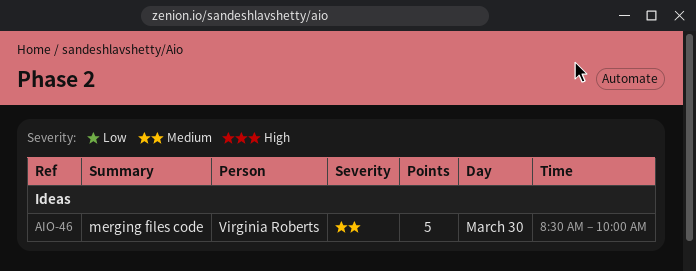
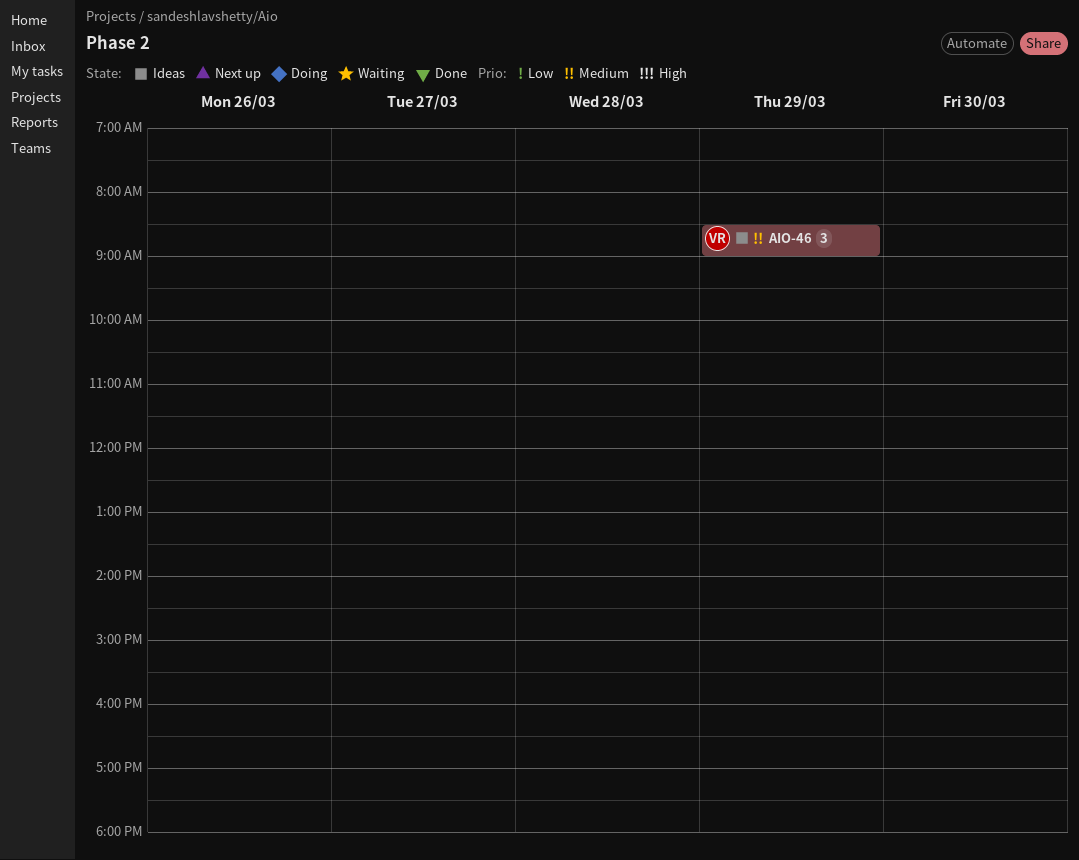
AIO-46, estimate: 5 -> 3
AIO-46, day: Mar 30 -> Mar 29
AIO-46, ends: 10:00 -> 09:00

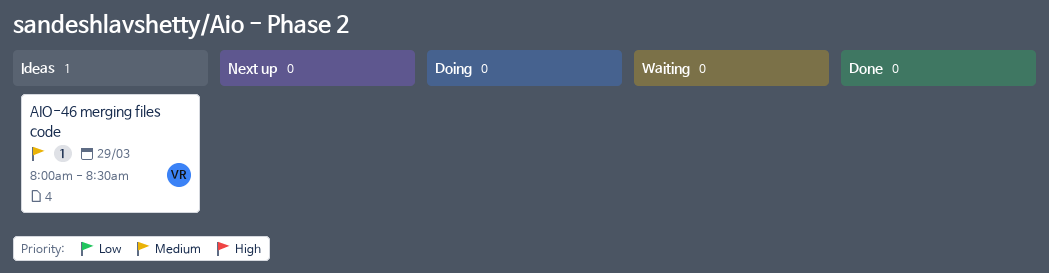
AIO-46, estimate: 3 -> 1
AIO-46, begins: 08:30 -> 08:00
AIO-46, ends: 09:00 -> 08:30

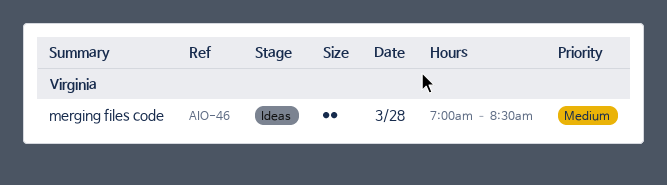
AIO-46, estimate: 1 -> 2
AIO-46, day: Mar 29 -> Mar 28
AIO-46, begins: 08:00 -> 07:00

